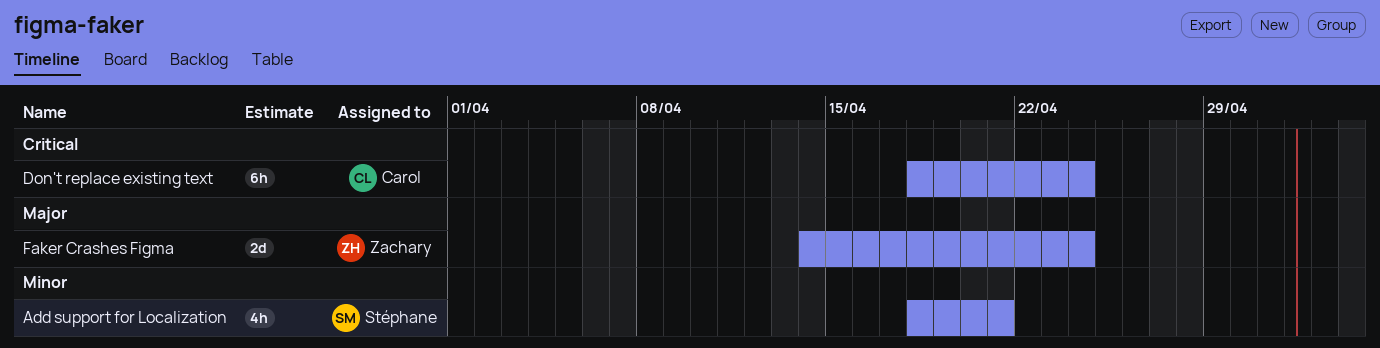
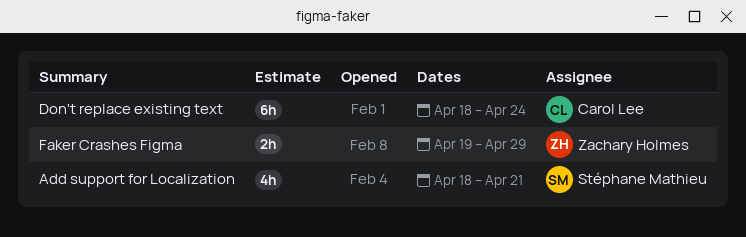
Faker Crashes Figma, estimate: 2d -> 2h
Faker Crashes Figma, start: Apr 14 -> Apr 19
Faker Crashes Figma, due: Apr 24 -> Apr 29

